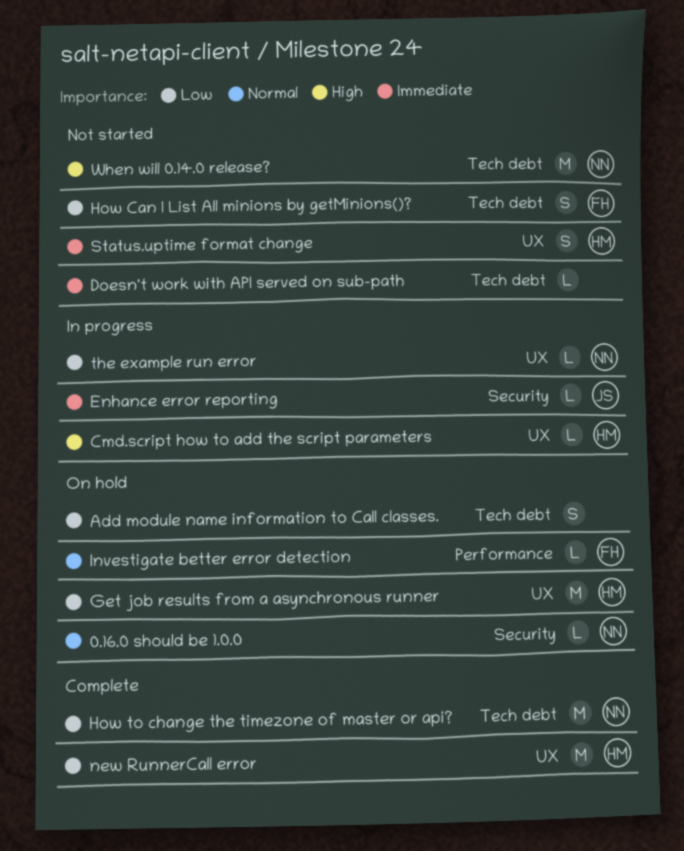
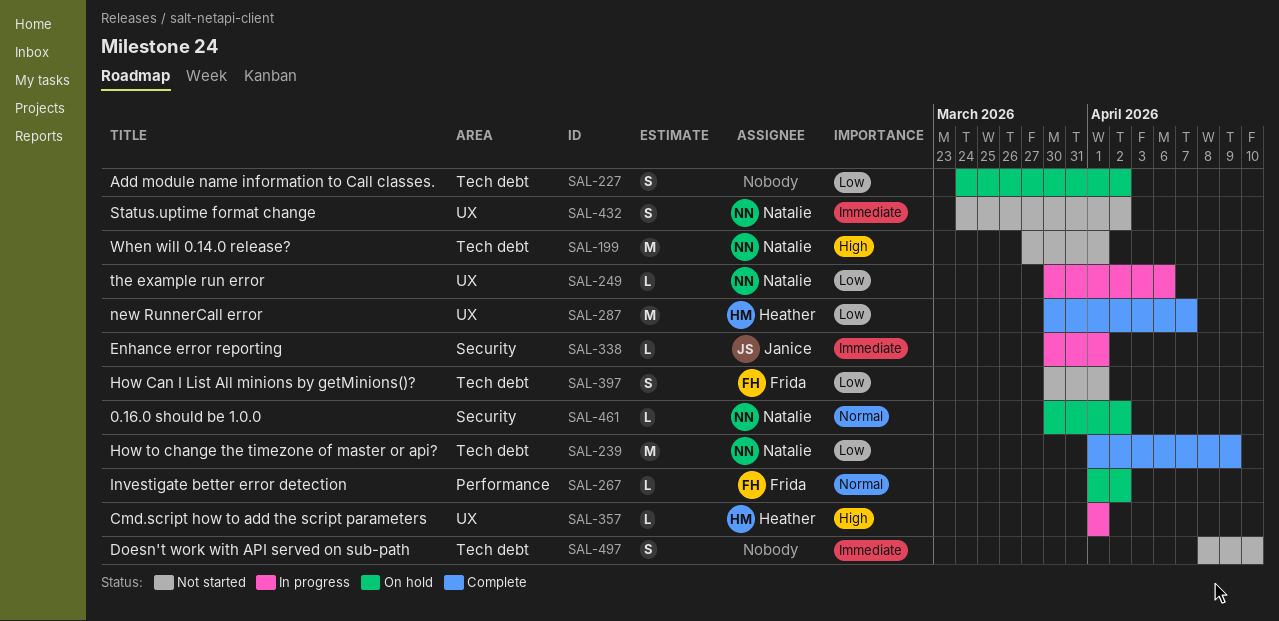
Doesn't work with API served on sub-path, estimate: L -> S
Get job results from a asynchronous runner: present -> none
Status.uptime format change, owner: Heather -> Natalie

